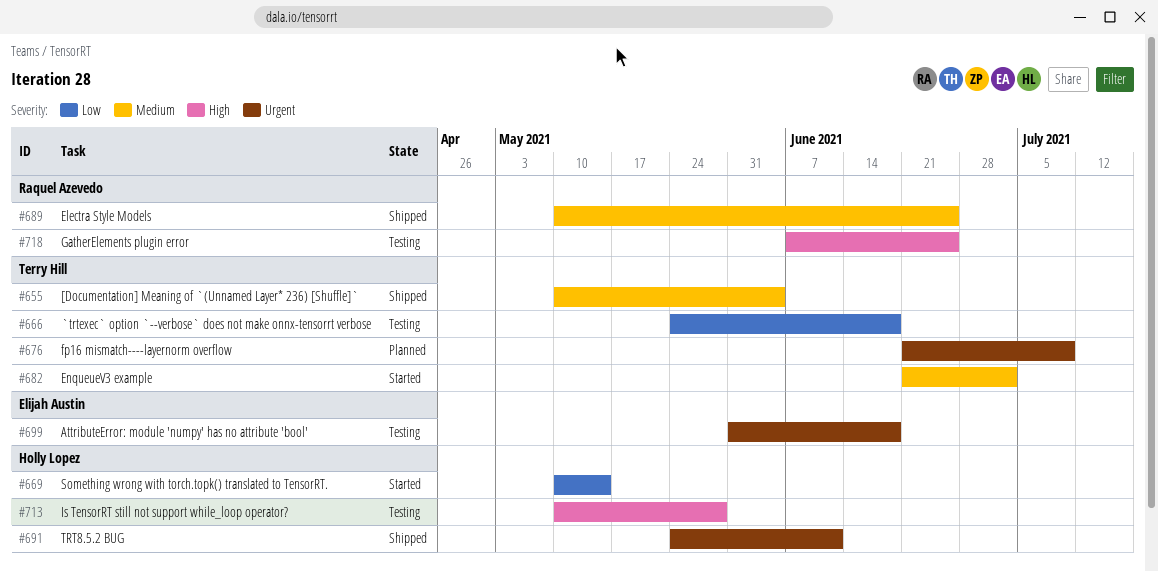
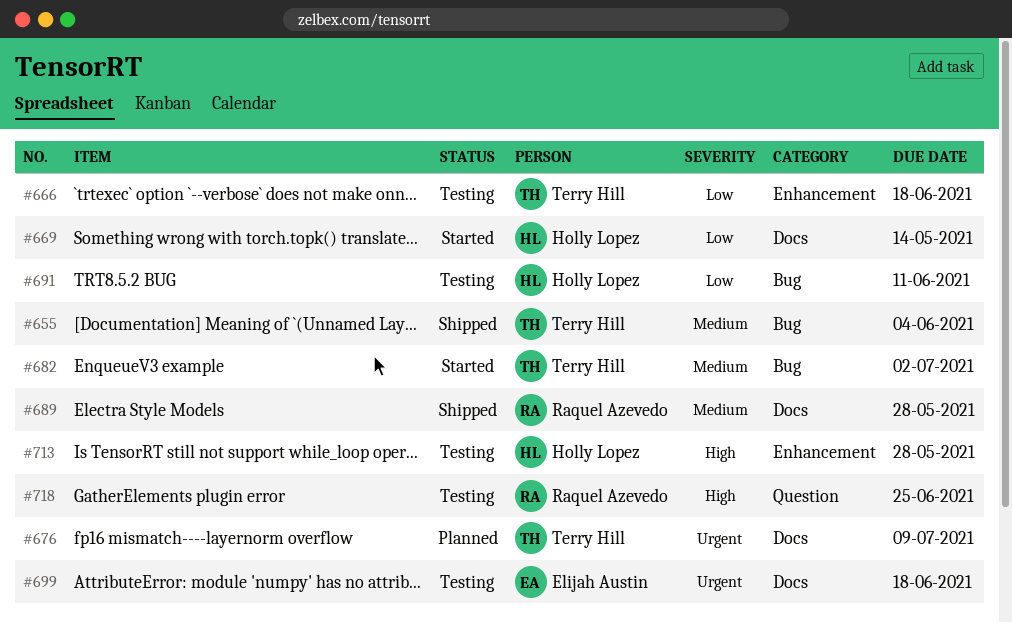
#689, due: Jun 25 -> May 28
#691, status: Shipped -> Testing
#691, priority: Urgent -> Low

